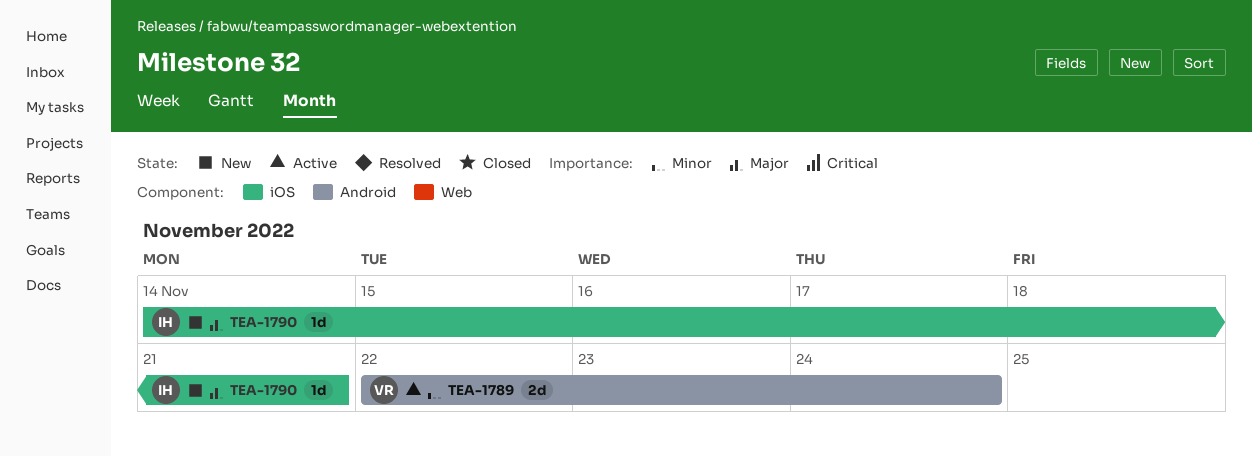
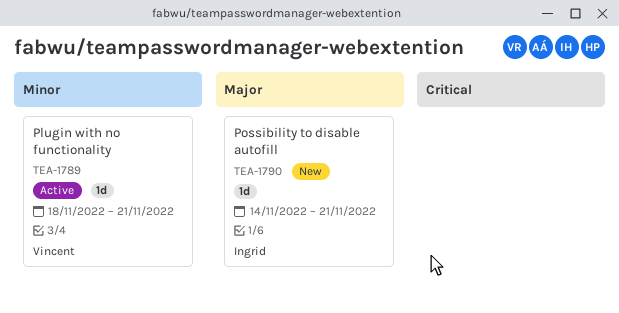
TEA-1789, estimate: 2d -> 1d
TEA-1789, start: Nov 22 -> Nov 18
TEA-1789, due: Nov 24 -> Nov 21

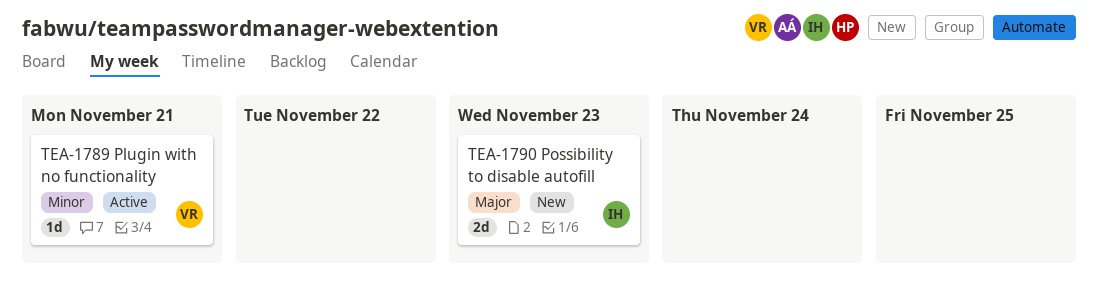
TEA-1790, estimate: 1d -> 2d
TEA-1790, due: Nov 21 -> Nov 23

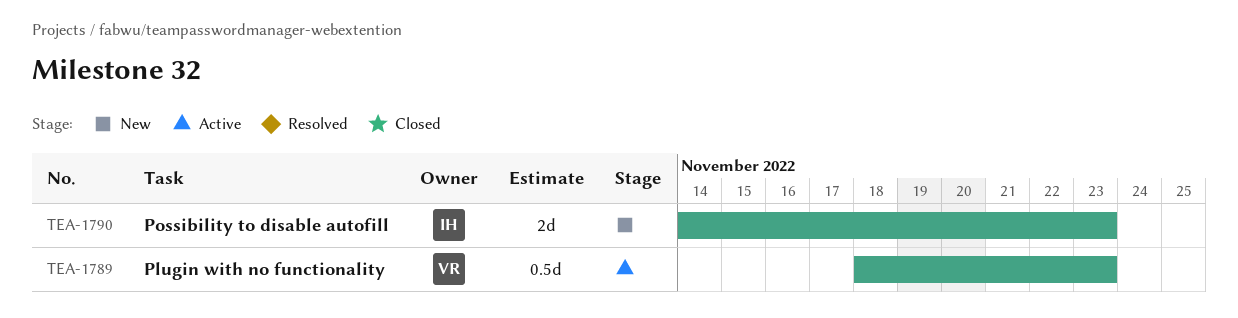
TEA-1789, estimate: 1d -> 0.5d
TEA-1789, due: Nov 21 -> Nov 23

